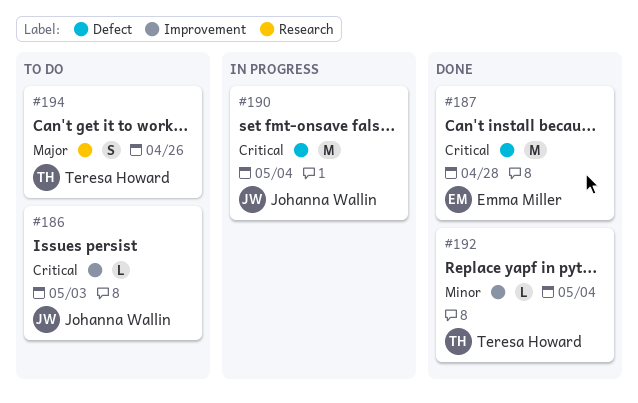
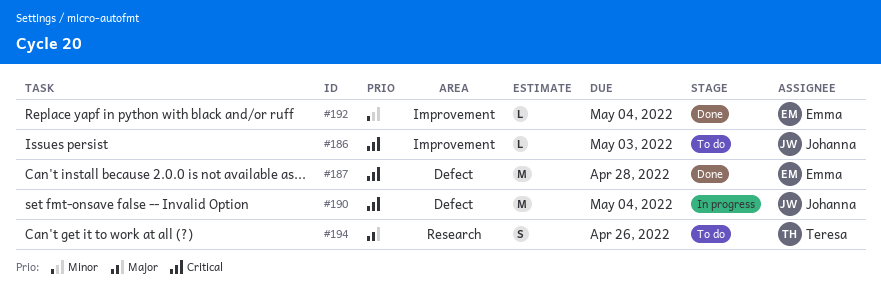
#192, owner: Teresa Howard -> Emma Miller

